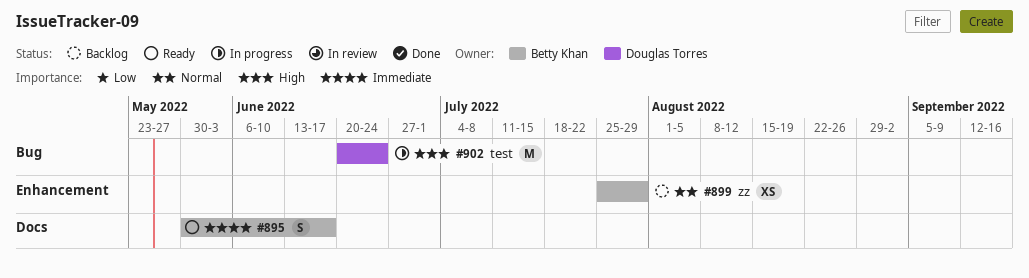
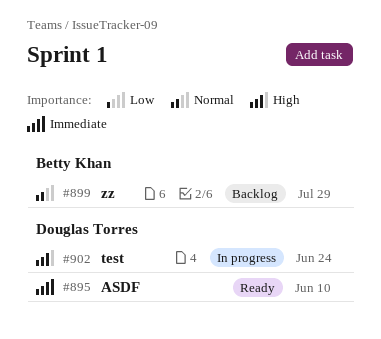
#895, owner: Betty Khan -> Douglas Torres
#895, due: Jun 17 -> Jun 10

